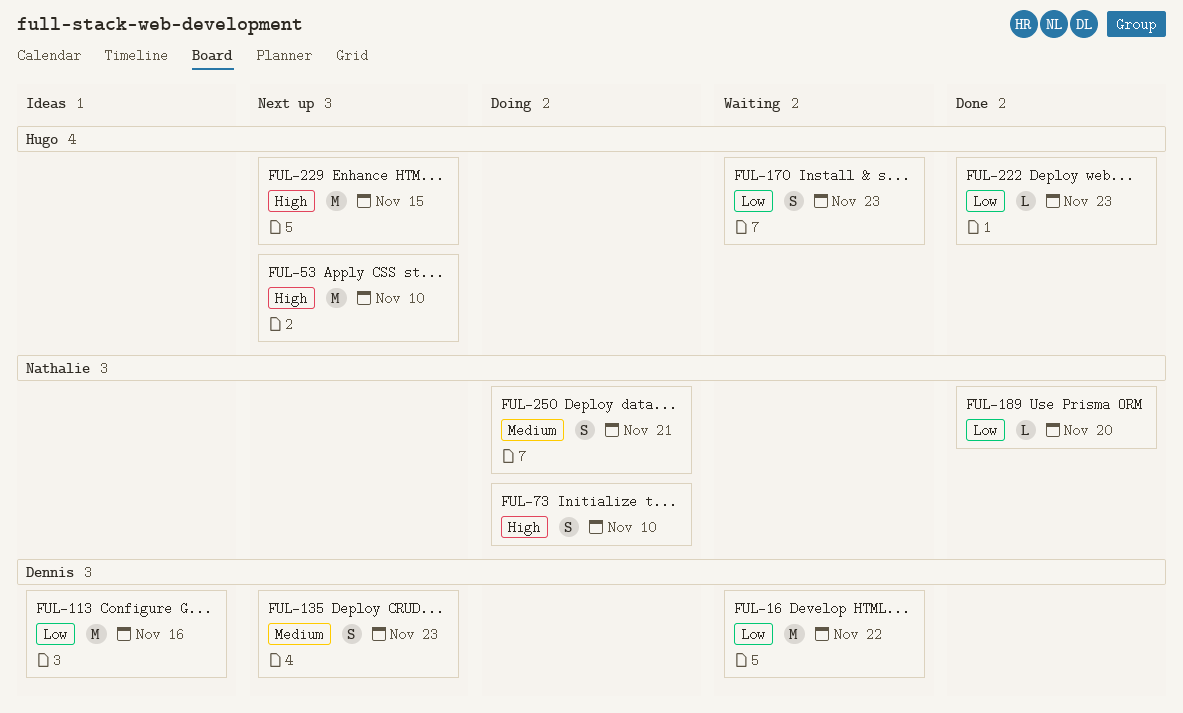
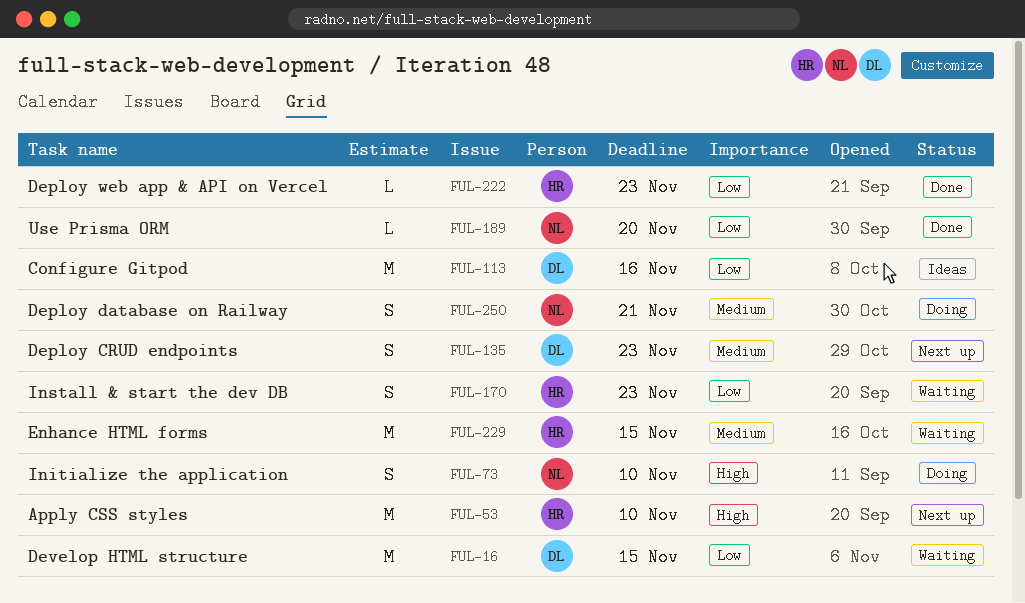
FUL-16, due: Nov 22 -> Nov 15
FUL-229, status: Next up -> Waiting
FUL-229, priority: High -> Medium

